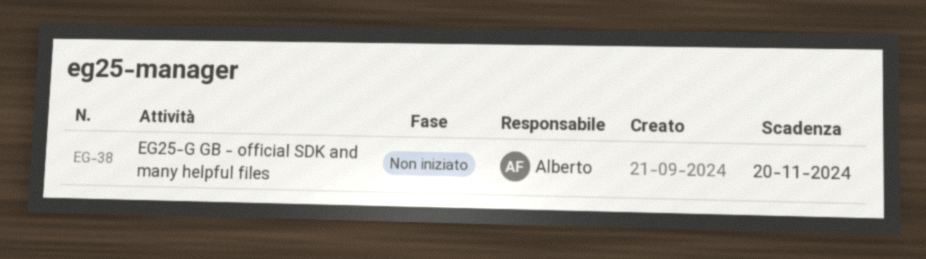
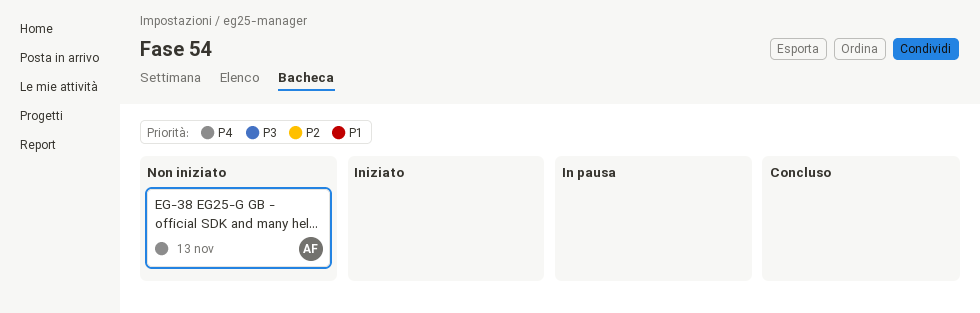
EG-38, due: Nov 20 -> Nov 13

